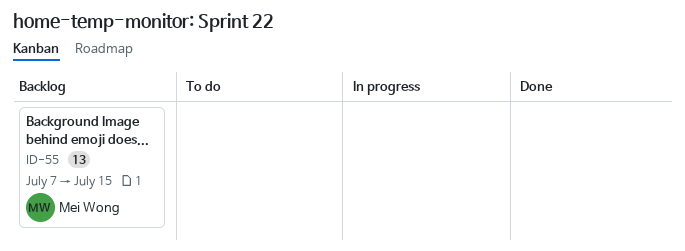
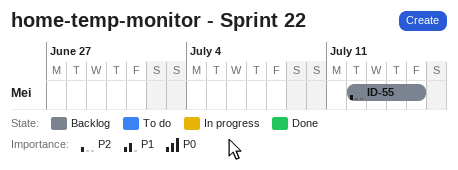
ID-55, start: Jul 7 -> Jul 12

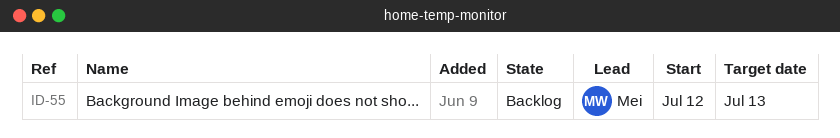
ID-55, due: Jul 15 -> Jul 13

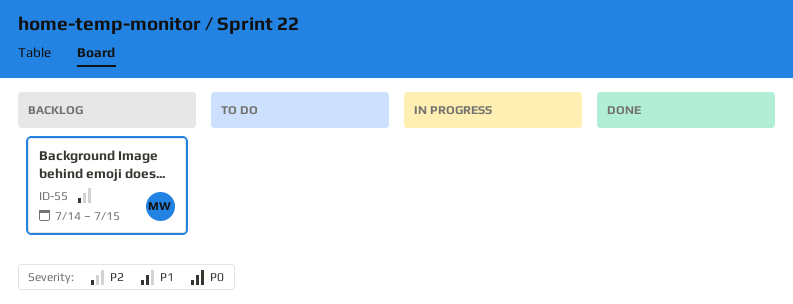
ID-55, start: Jul 12 -> Jul 14
ID-55, due: Jul 13 -> Jul 15

